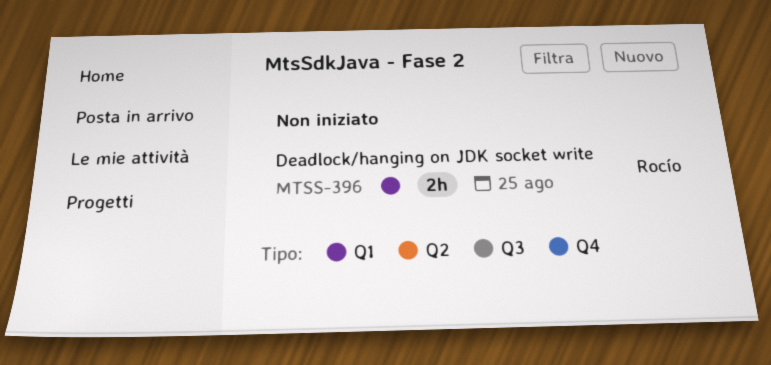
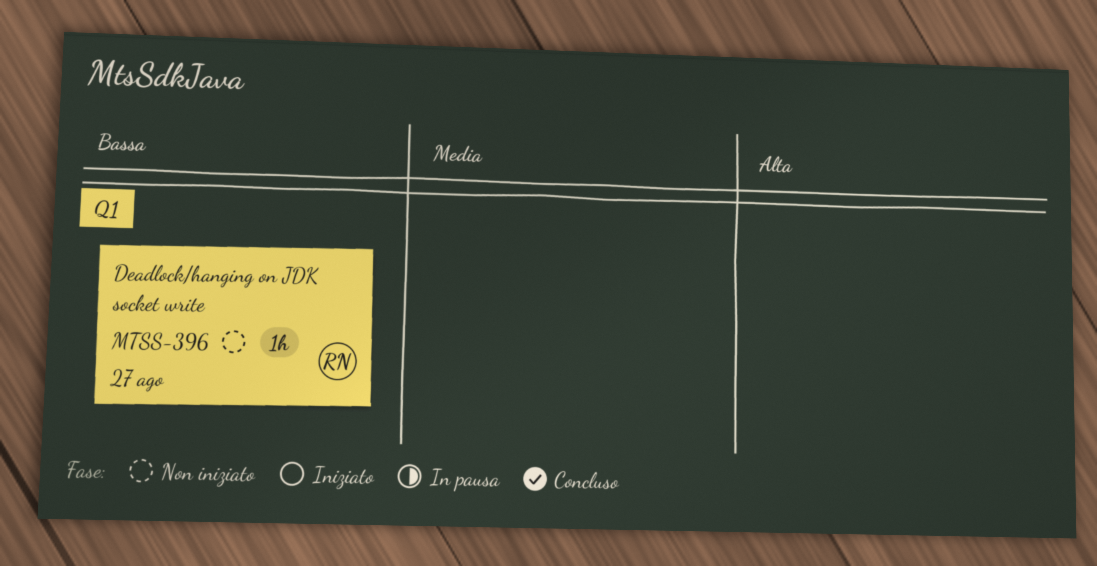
MTSS-396, estimate: 2h -> 1h
MTSS-396, due: Aug 25 -> Aug 27

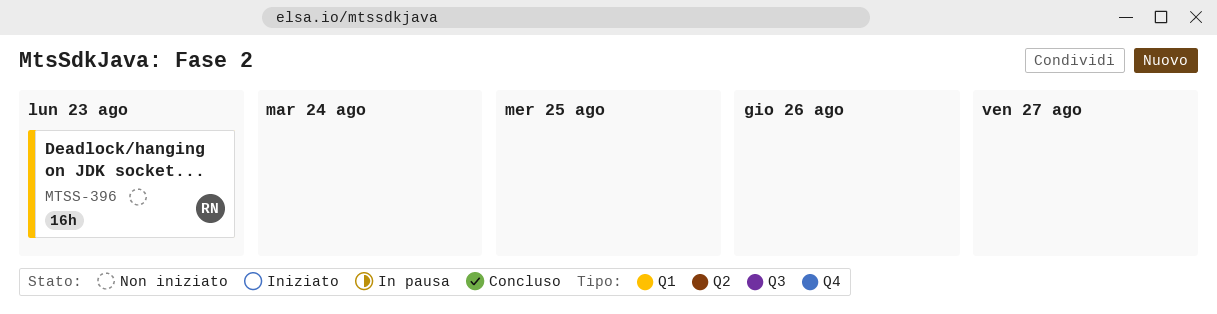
MTSS-396, estimate: 1h -> 16h
MTSS-396, due: Aug 27 -> Aug 23

